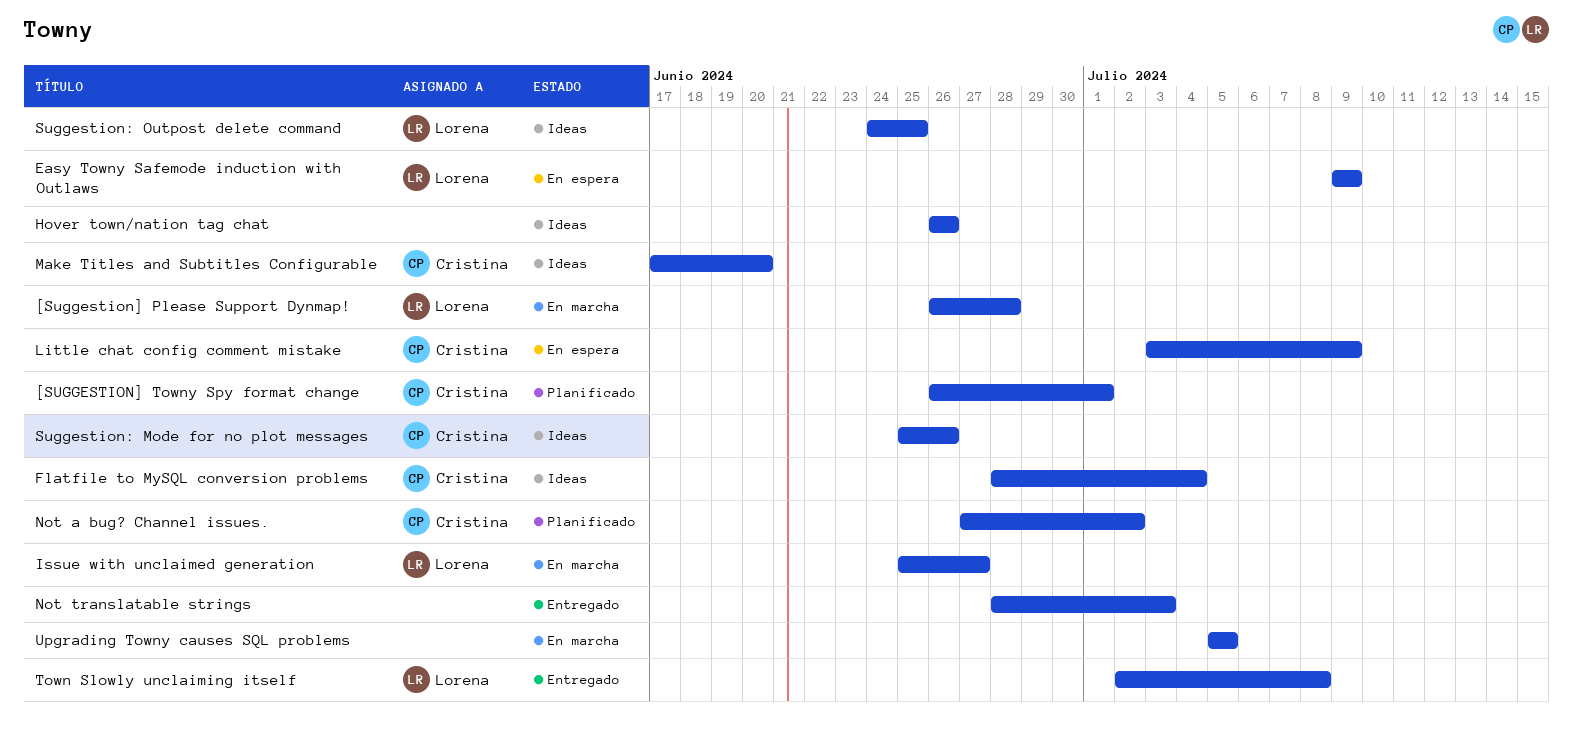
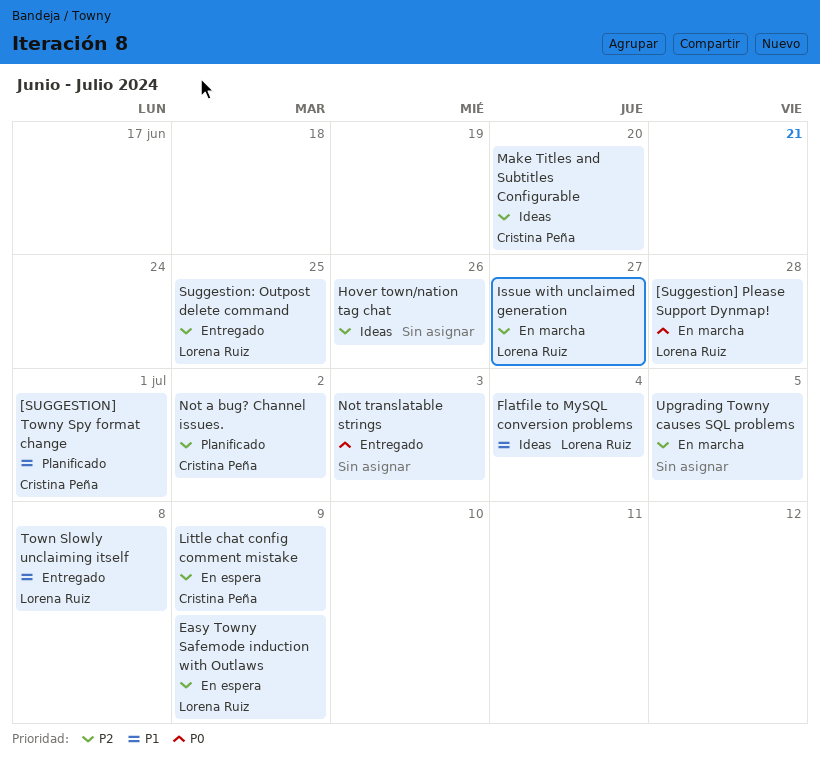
Flatfile to MySQL conversion problems, owner: Cristina Peña -> Lorena Ruiz
Suggestion: Mode for no plot messages: present -> none
Suggestion: Outpost delete command, status: Ideas -> Entregado

